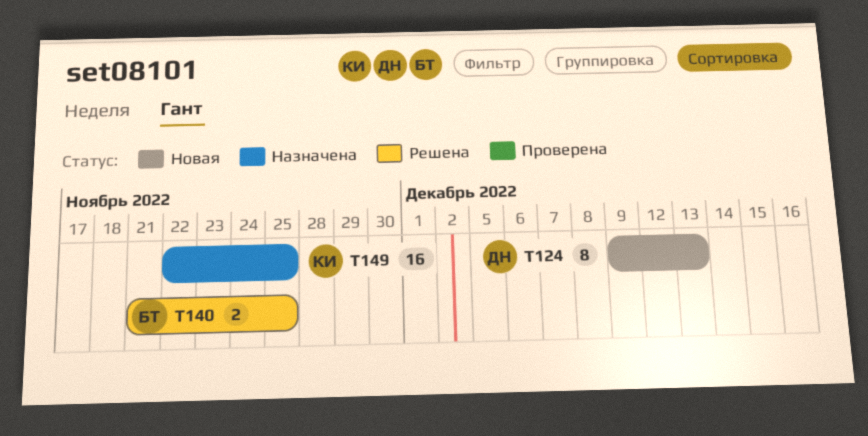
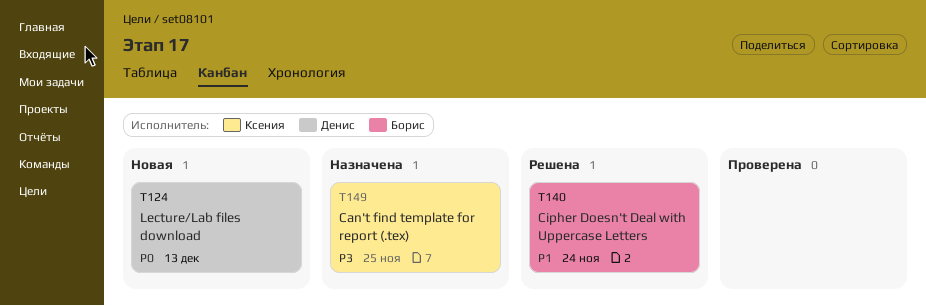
T140, due: Nov 25 -> Nov 24

